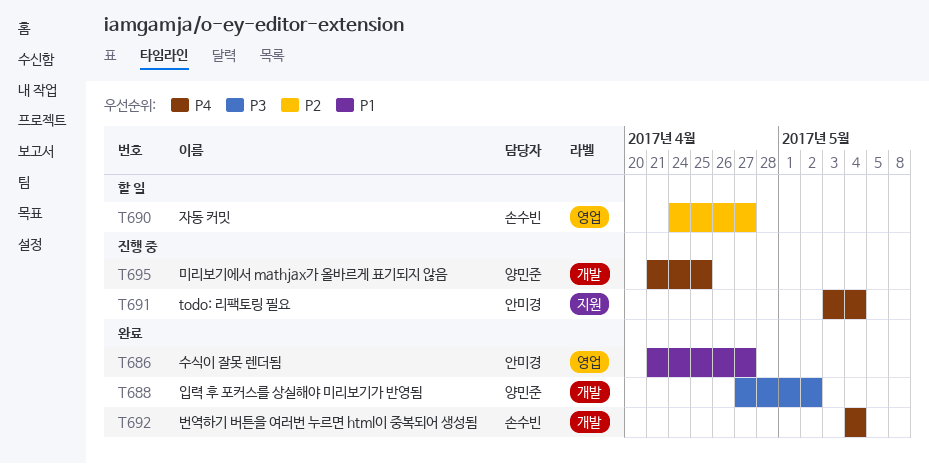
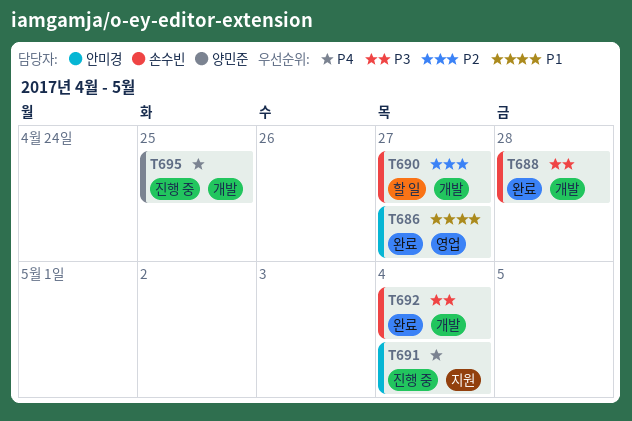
T688, owner: 양민준 -> 손수빈
T688, due: May 2 -> Apr 28
T690, label: 영업 -> 개발
T692, priority: P4 -> P3

